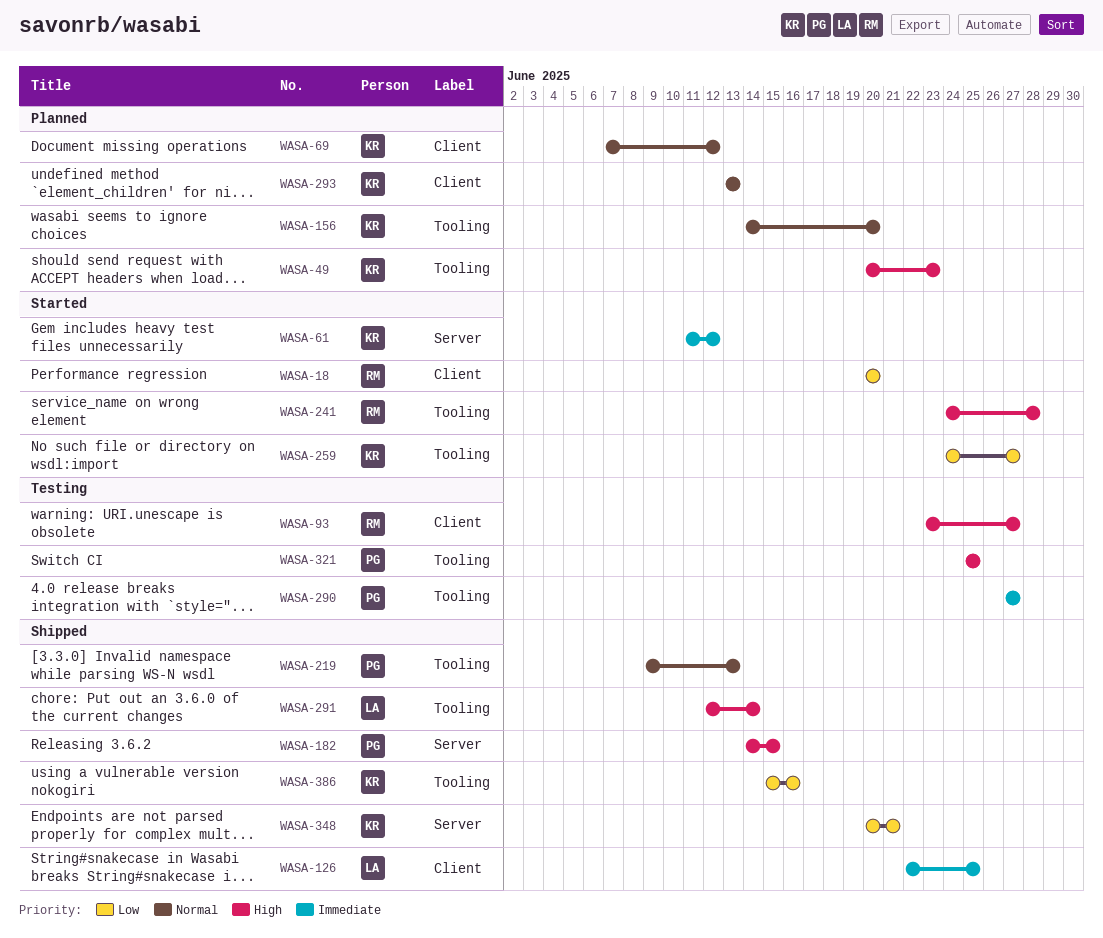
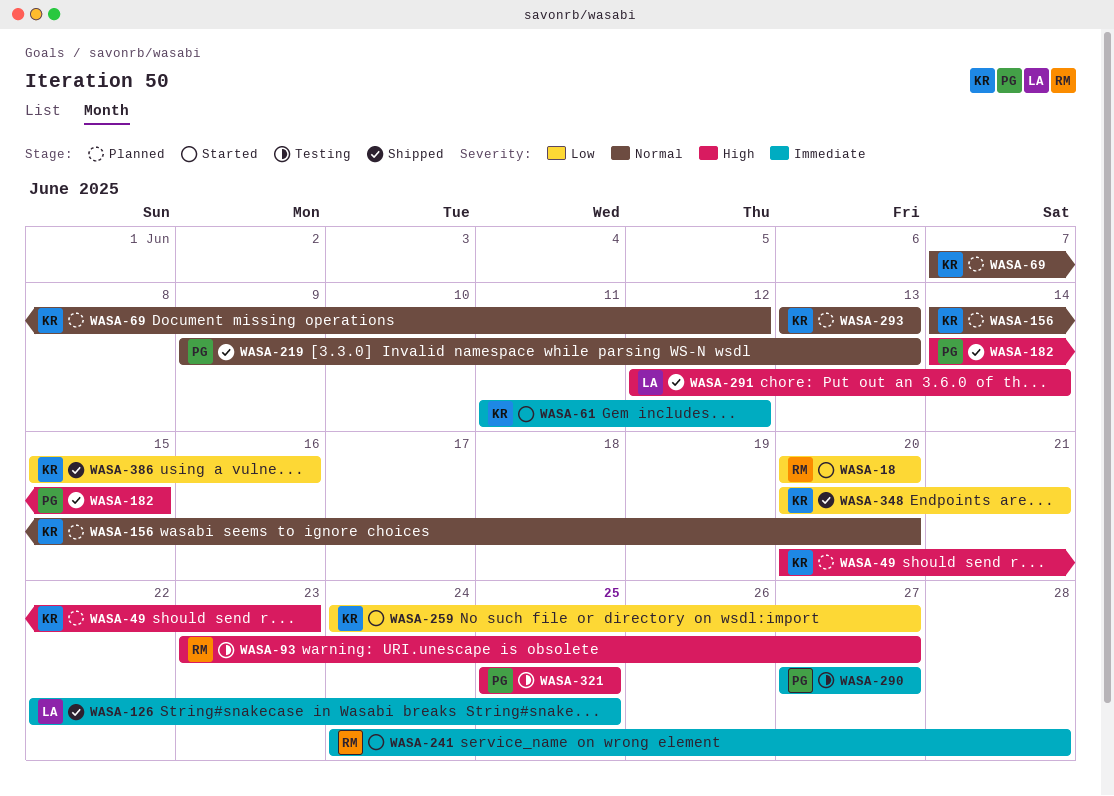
WASA-241, priority: High -> Immediate

